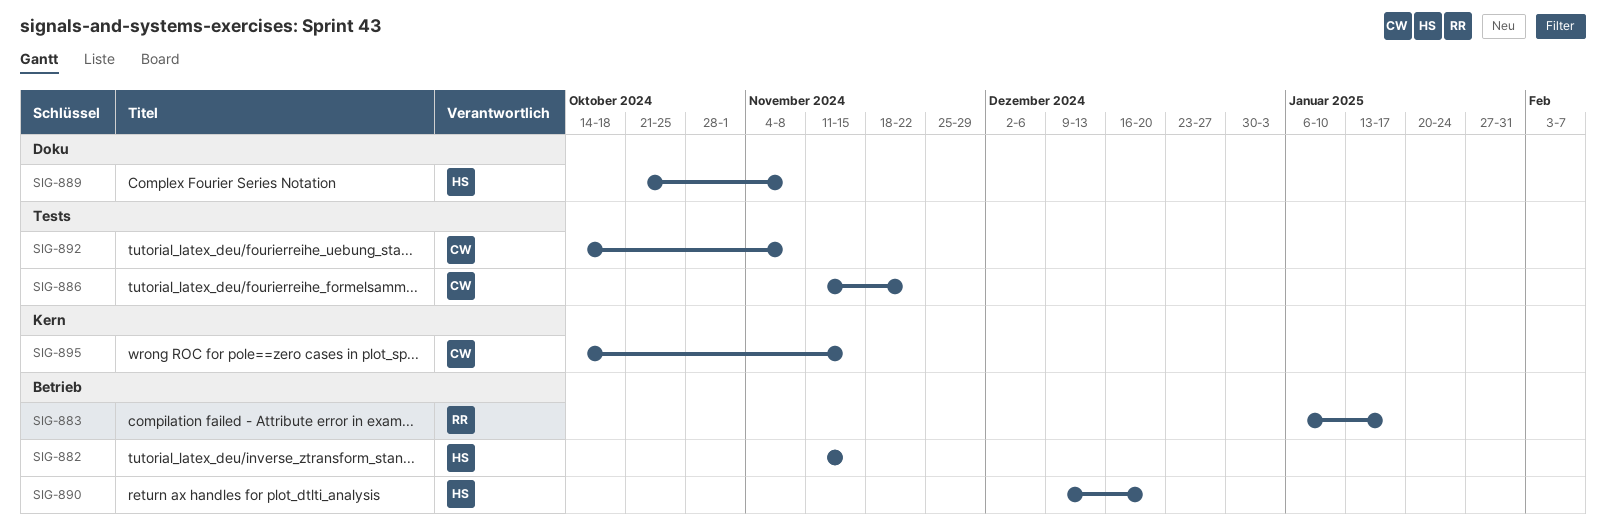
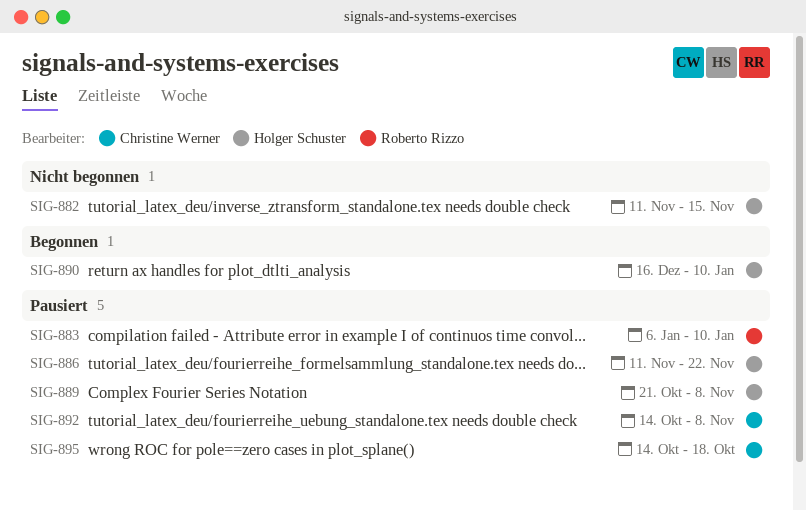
SIG-883, due: Jan 17 -> Jan 10
SIG-886, owner: Christine Werner -> Holger Schuster
SIG-890, start: Dec 9 -> Dec 16
SIG-890, due: Dec 20 -> Jan 10
SIG-895, due: Nov 15 -> Oct 18

